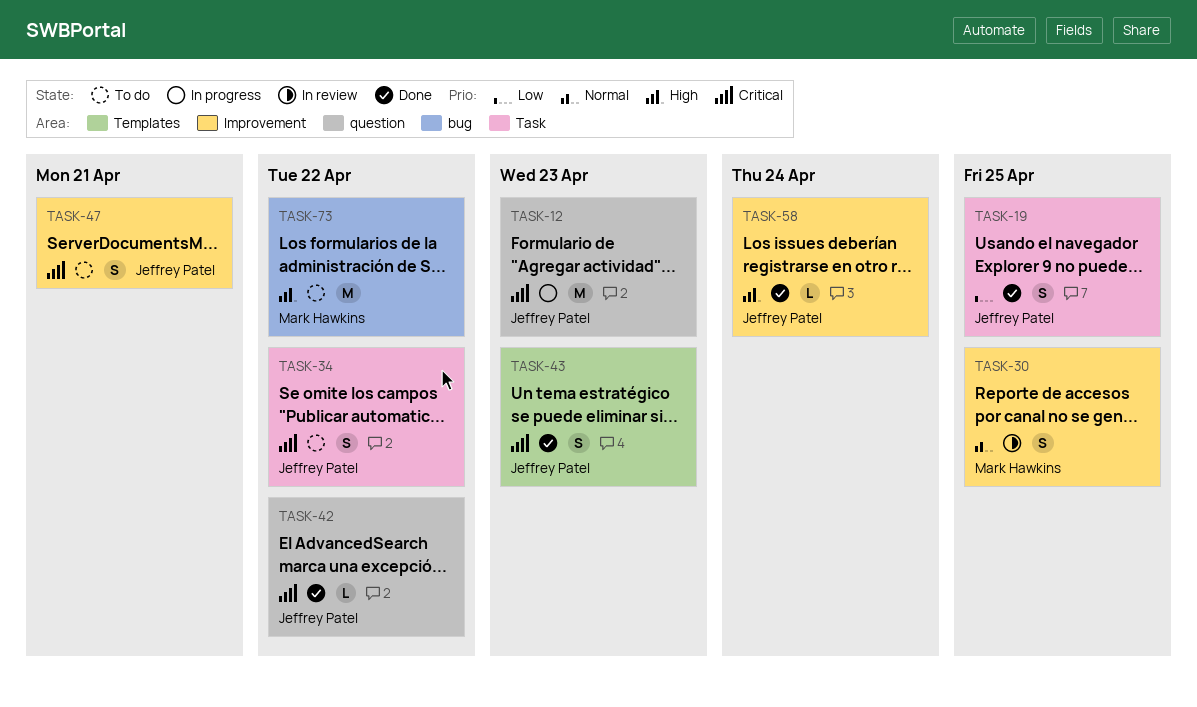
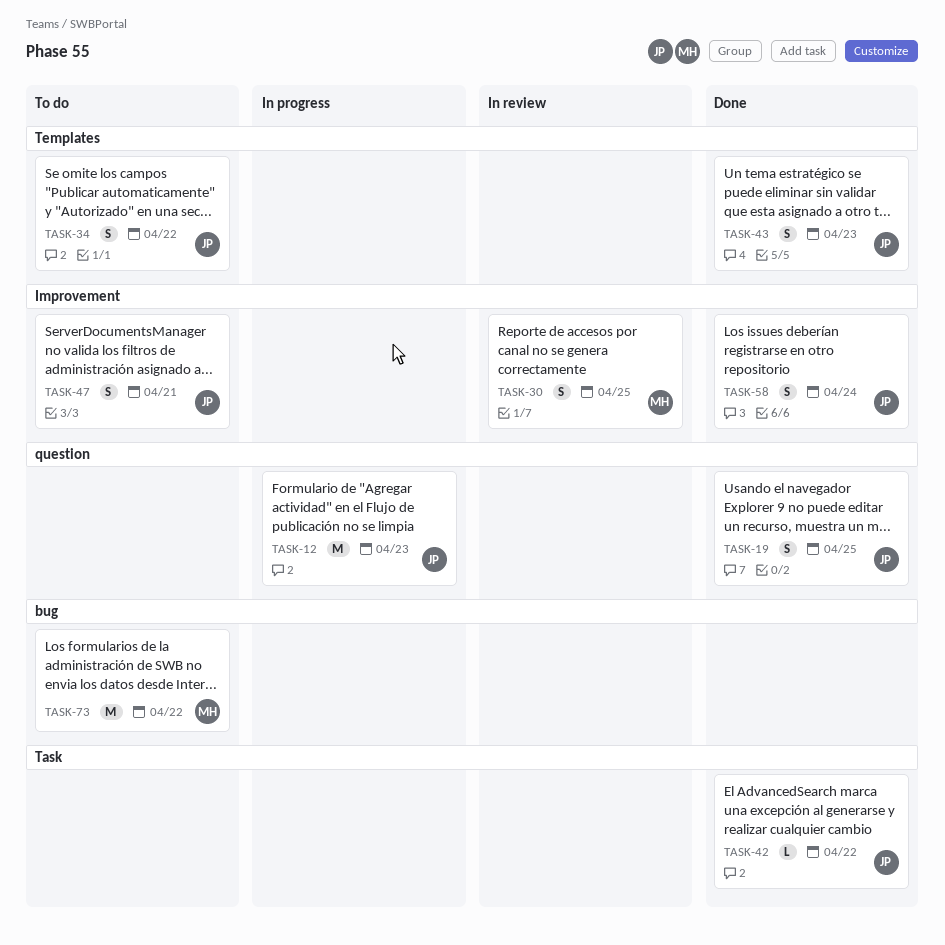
TASK-19, label: Task -> question
TASK-34, label: Task -> Templates
TASK-42, label: question -> Task
TASK-58, estimate: L -> S

